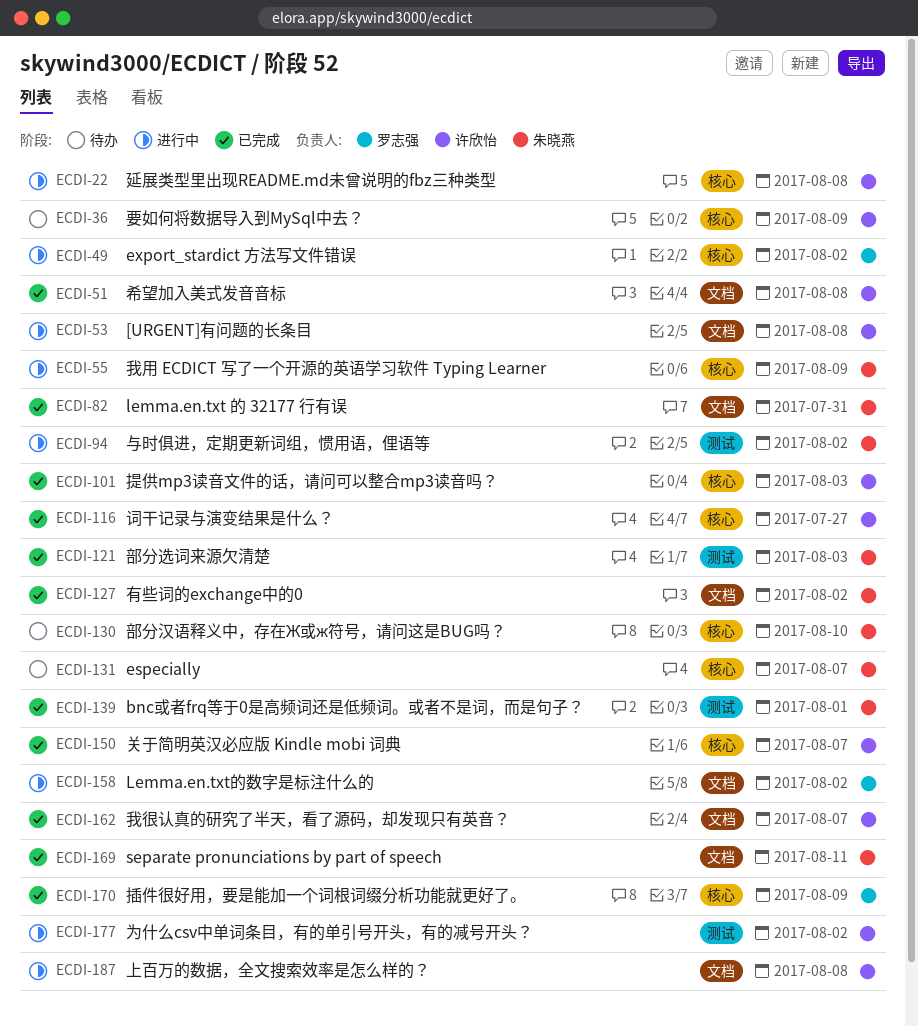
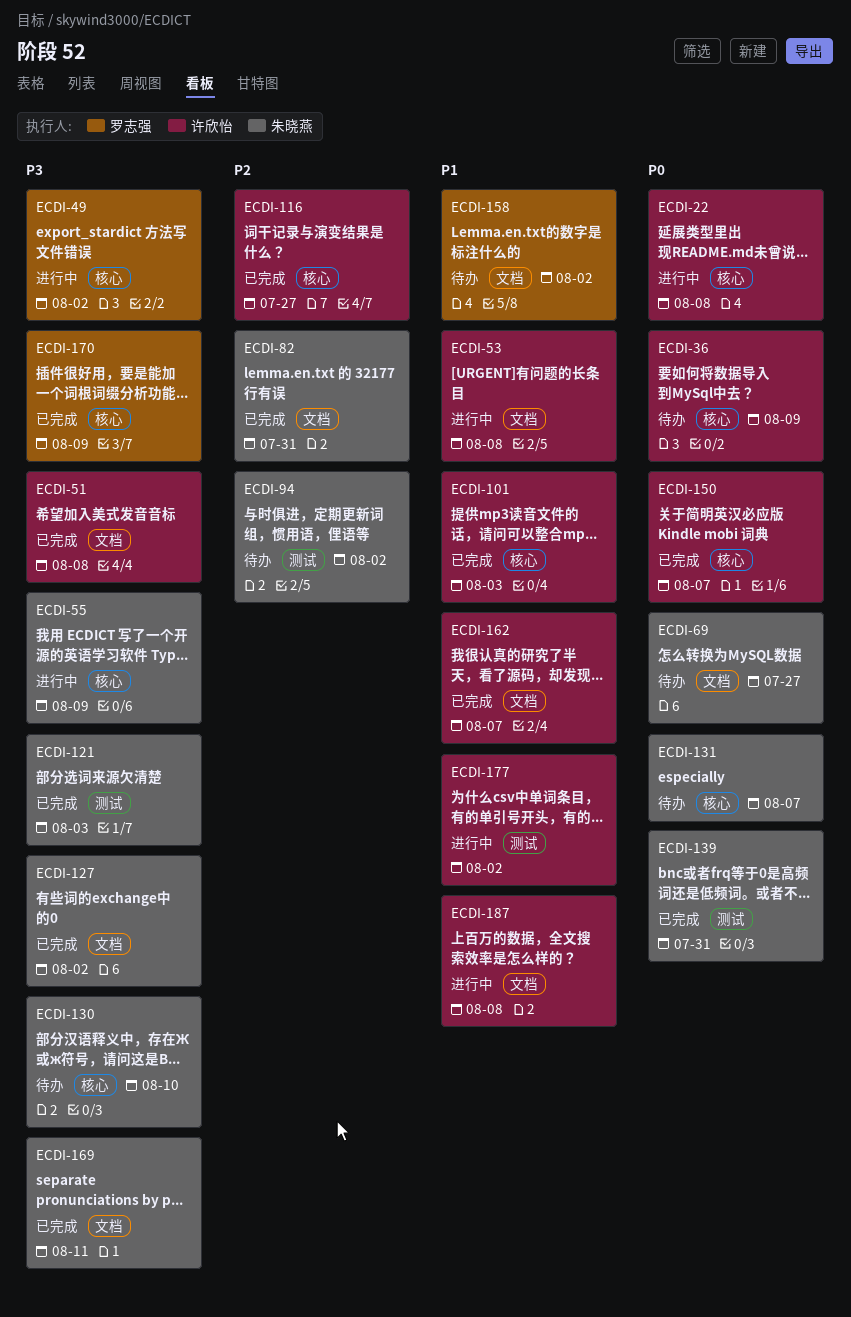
ECDI-69: none -> present
ECDI-94, status: 进行中 -> 待办
ECDI-139, due: Aug 1 -> Jul 31
ECDI-158, status: 进行中 -> 待办

